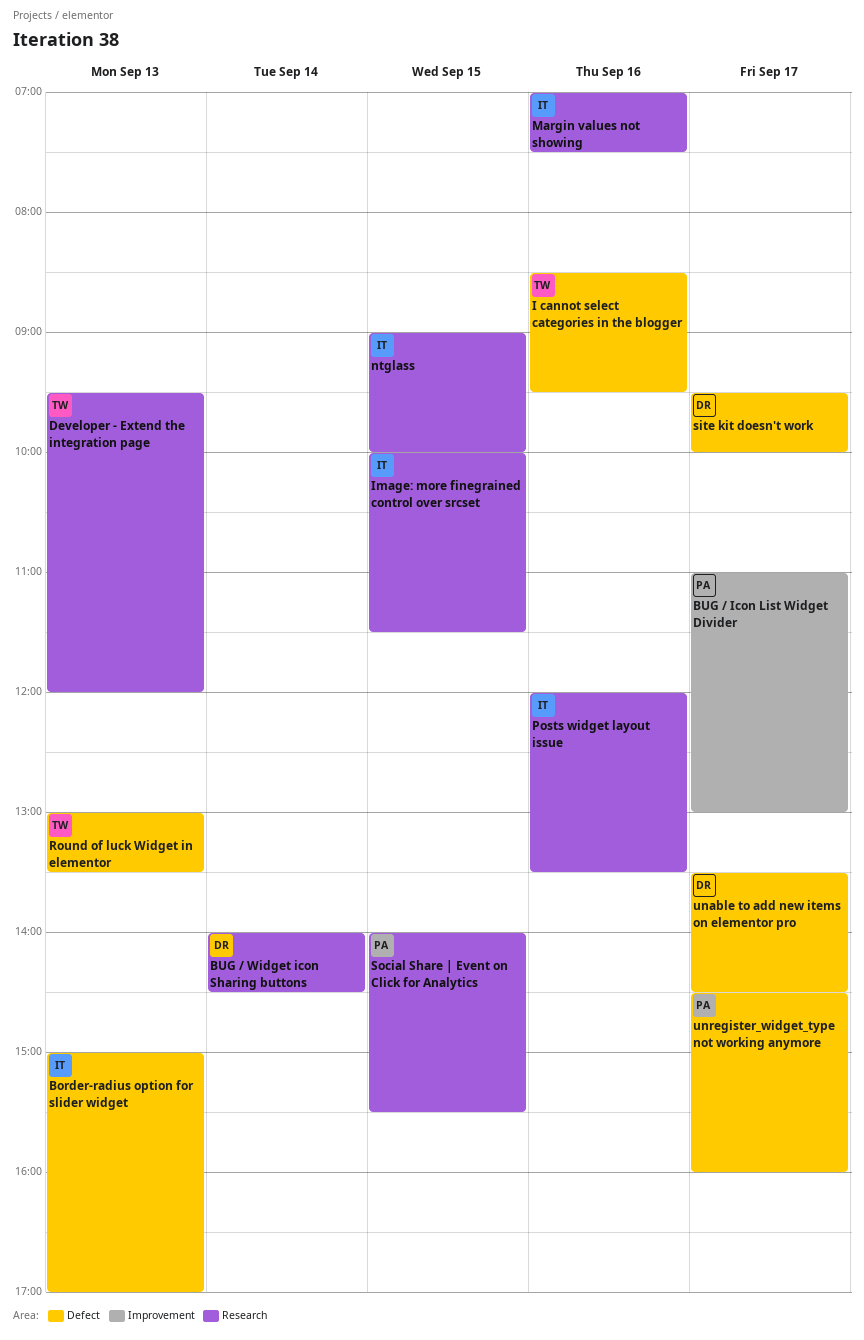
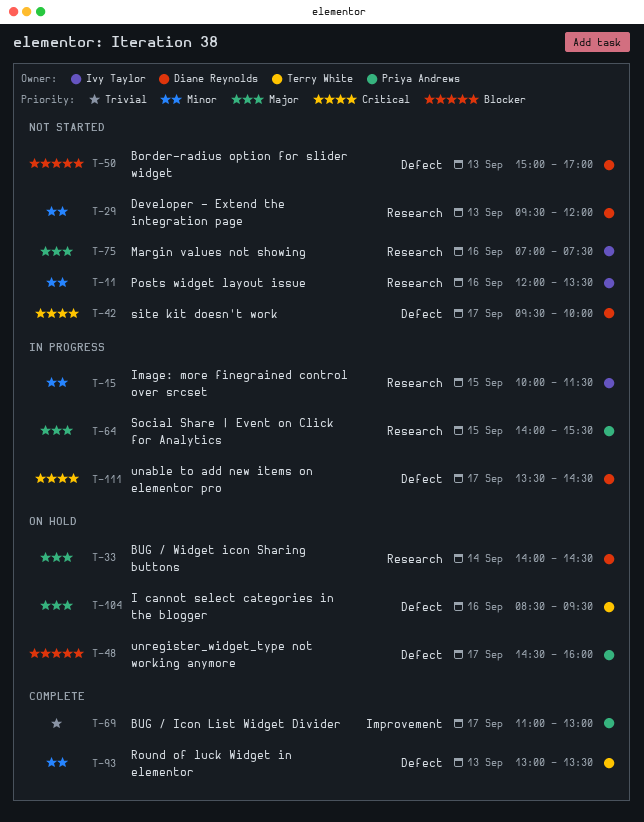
Border-radius option for slider widget, owner: Ivy Taylor -> Diane Reynolds
Developer - Extend the integration page, owner: Terry White -> Diane Reynolds
ntglass: present -> none

